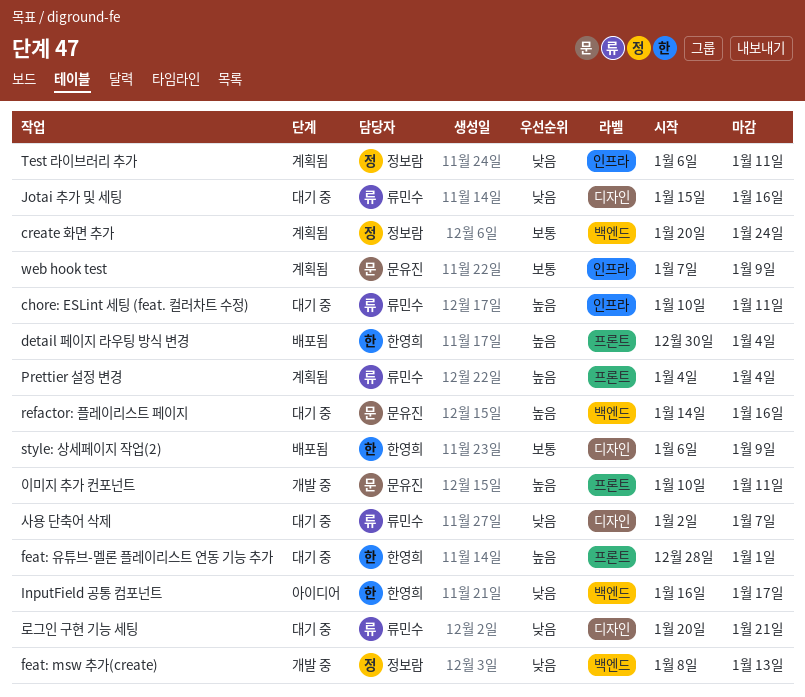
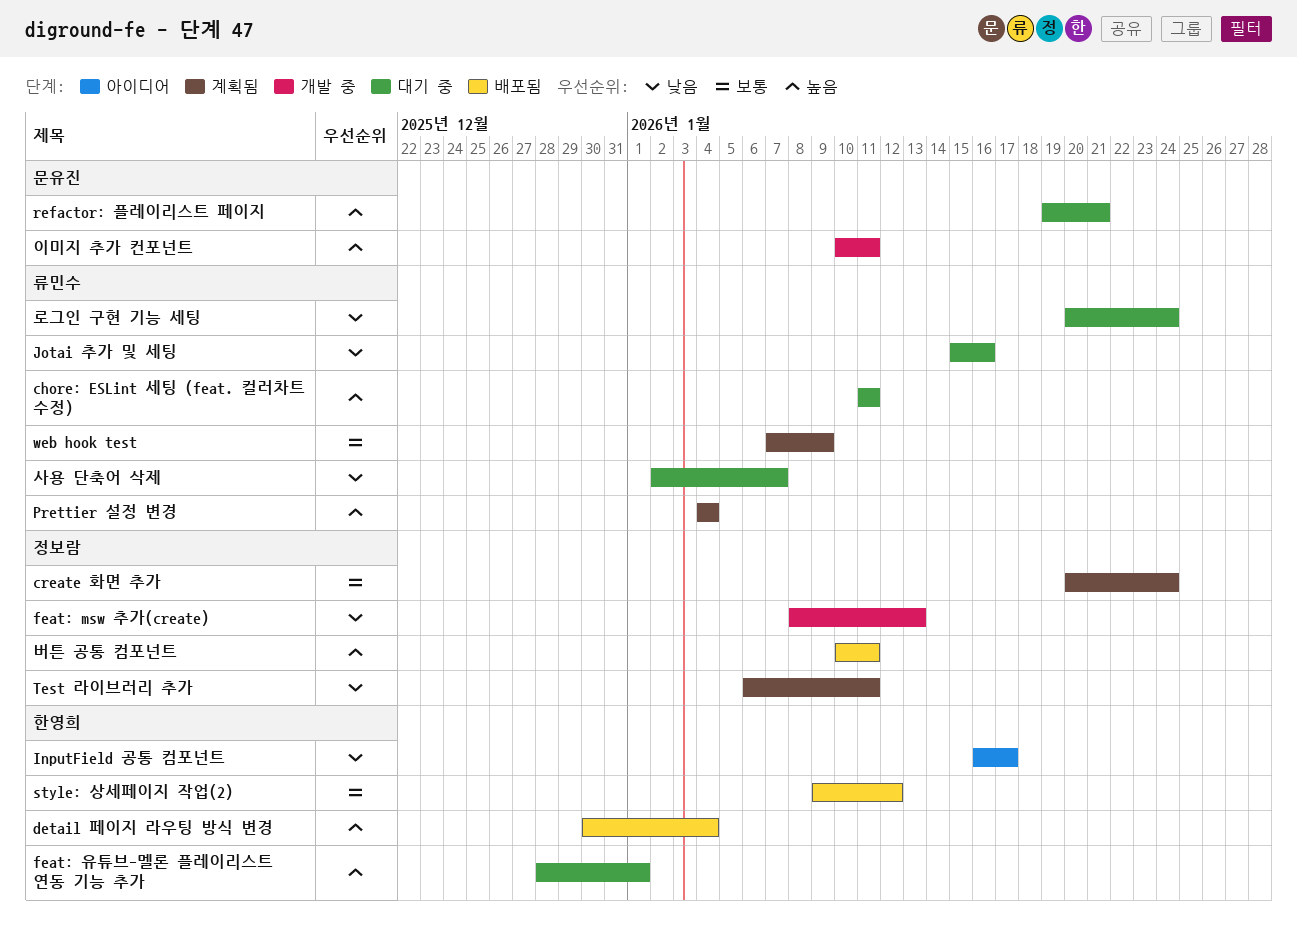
chore: ESLint 세팅 (feat. 컬러차트 수정), start: Jan 10 -> Jan 11
refactor: 플레이리스트 페이지, start: Jan 14 -> Jan 19
refactor: 플레이리스트 페이지, due: Jan 16 -> Jan 21
style: 상세페이지 작업(2), start: Jan 6 -> Jan 9
style: 상세페이지 작업(2), due: Jan 9 -> Jan 12
web hook test, owner: 문유진 -> 류민수
로그인 구현 기능 세팅, due: Jan 21 -> Jan 24
버튼 공통 컴포넌트: none -> present

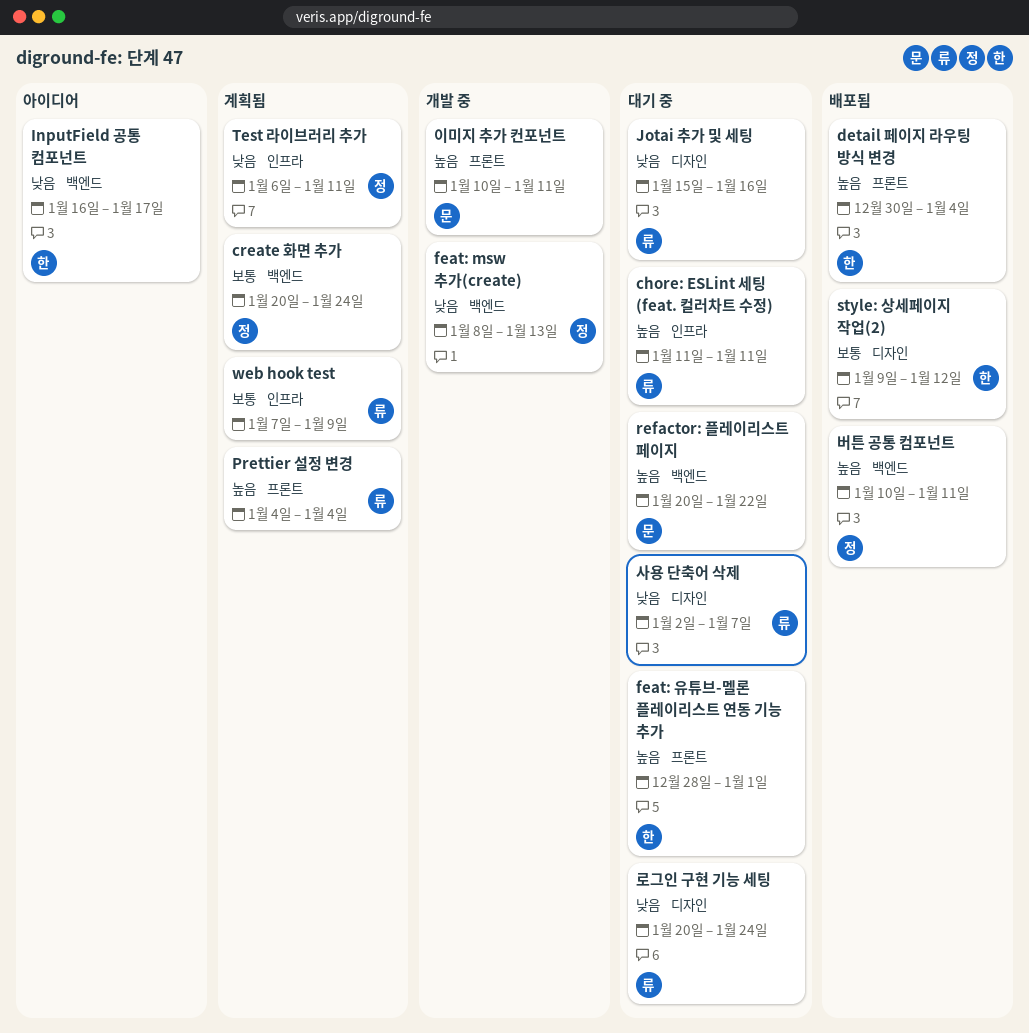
refactor: 플레이리스트 페이지, start: Jan 19 -> Jan 20
refactor: 플레이리스트 페이지, due: Jan 21 -> Jan 22

